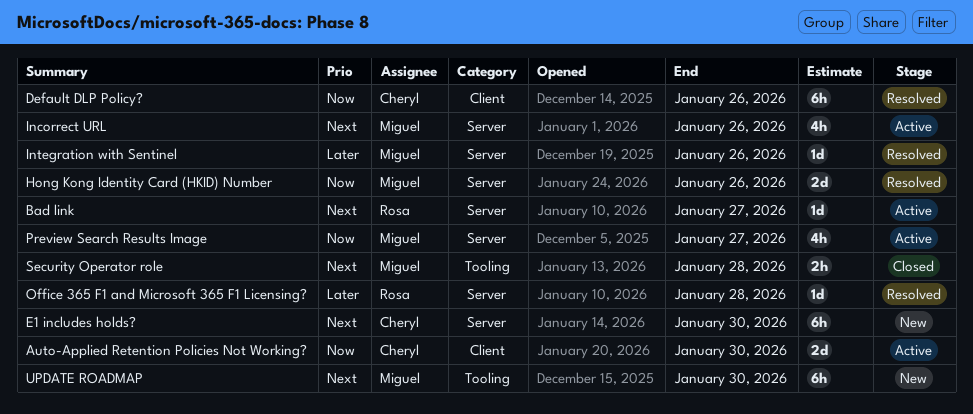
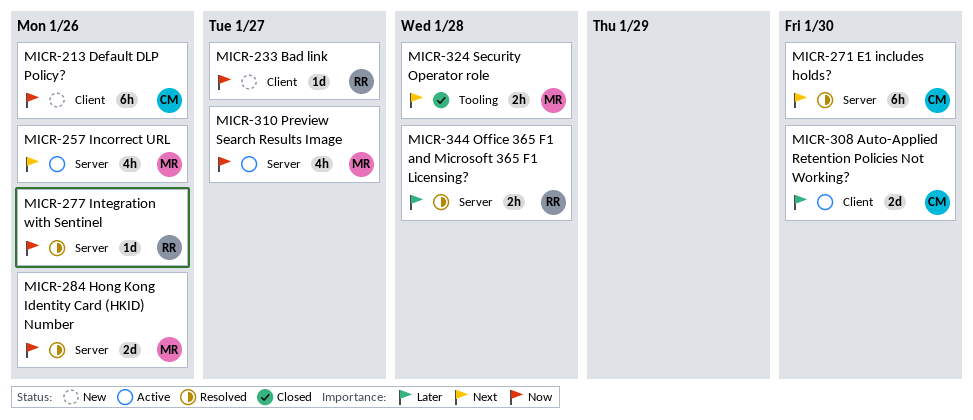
Auto-Applied Retention Policies Not Working?, priority: Now -> Later
Bad link, status: Active -> New
Bad link, priority: Next -> Now
Bad link, label: Server -> Client
Default DLP Policy?, status: Resolved -> New
E1 includes holds?, status: New -> Resolved
Integration with Sentinel, owner: Miguel -> Rosa
Integration with Sentinel, priority: Later -> Now
Office 365 F1 and Microsoft 365 F1 Licensing?, estimate: 1d -> 2h
UPDATE ROADMAP: present -> none

